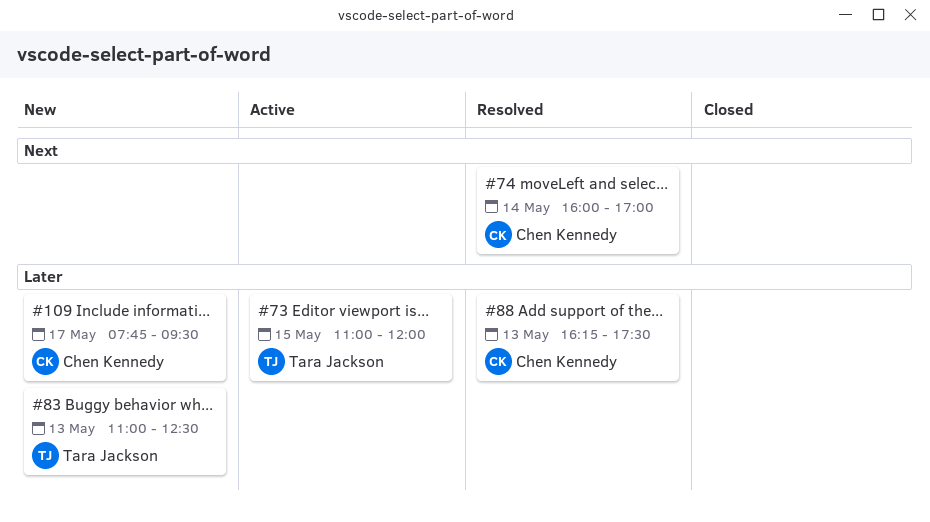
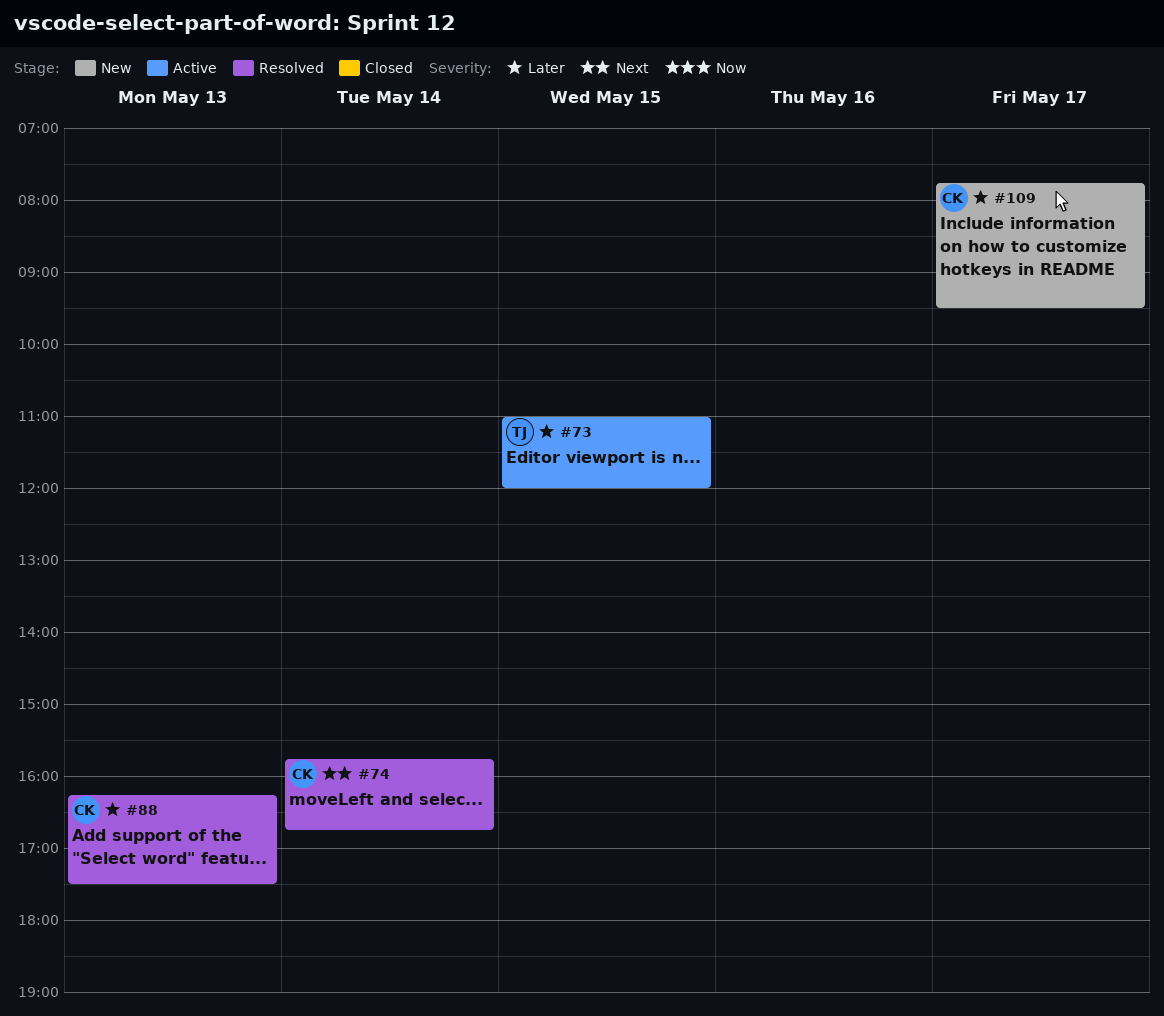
#74, begins: 16:00 -> 15:45
#74, ends: 17:00 -> 16:45
#83: present -> none

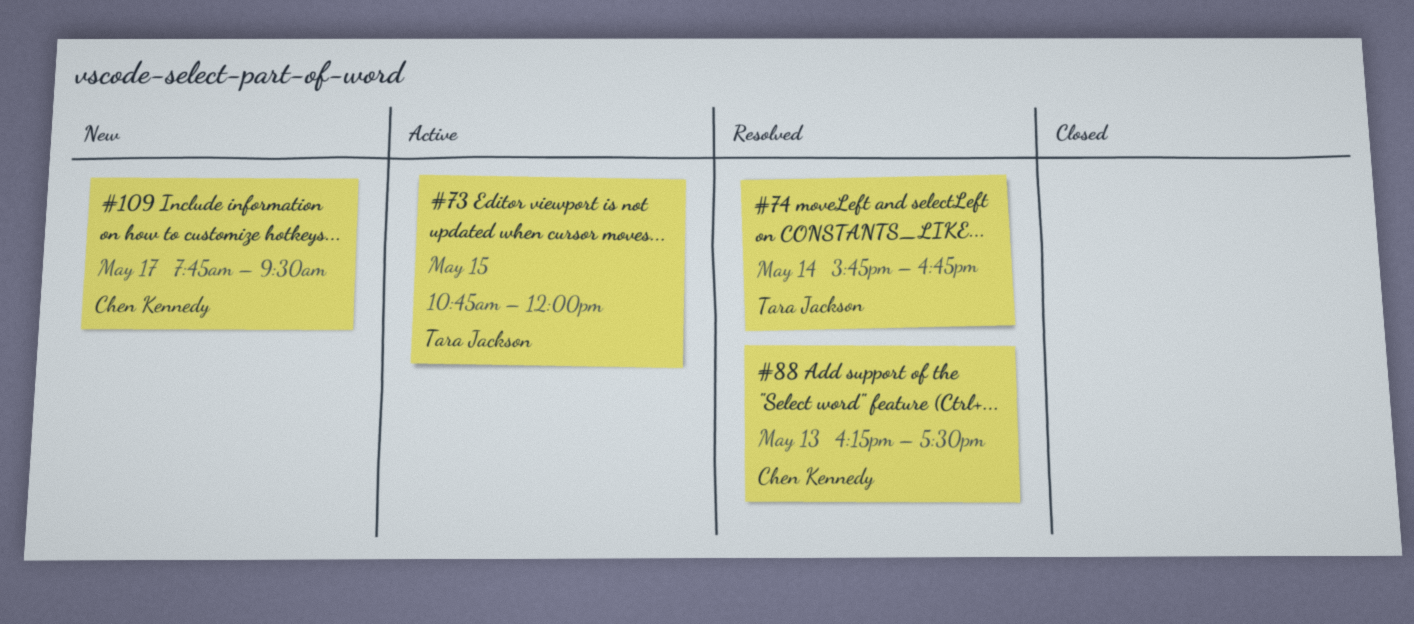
#73, begins: 11:00 -> 10:45
#74, owner: Chen Kennedy -> Tara Jackson

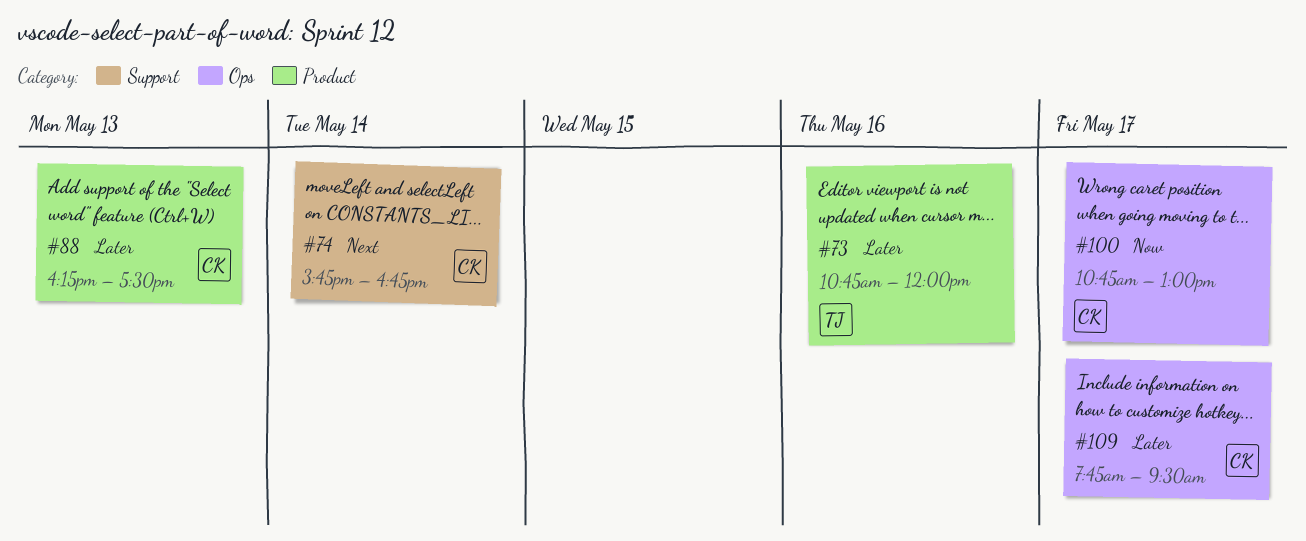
#73, day: May 15 -> May 16
#74, owner: Tara Jackson -> Chen Kennedy
#100: none -> present

